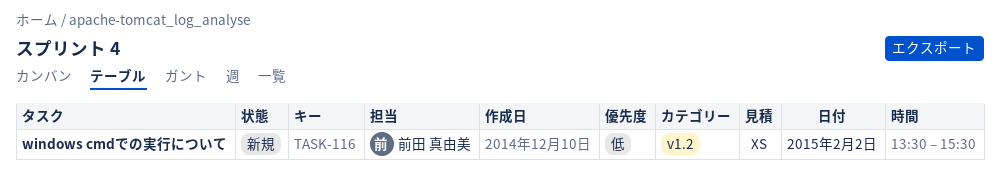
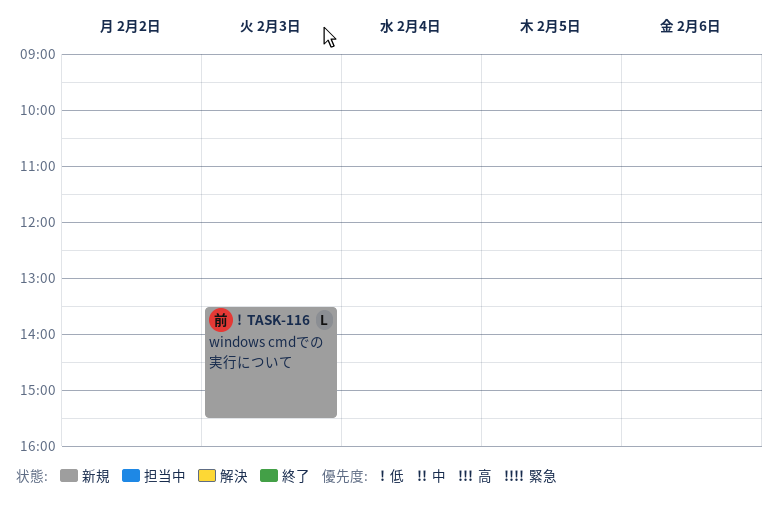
TASK-116, estimate: XS -> L
TASK-116, day: Feb 2 -> Feb 3

